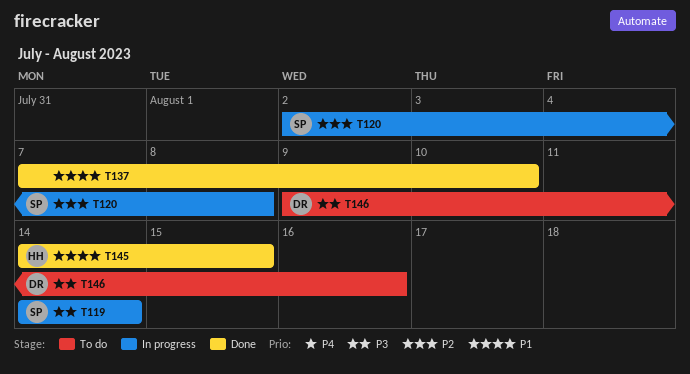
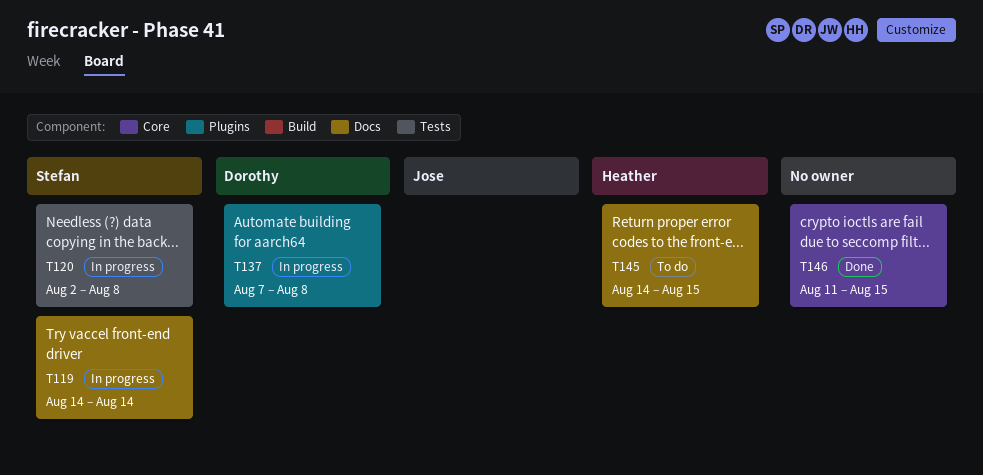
T137, status: Done -> In progress
T137, owner: none -> Dorothy
T137, due: Aug 10 -> Aug 8
T145, status: Done -> To do
T146, status: To do -> Done
T146, owner: Dorothy -> none
T146, start: Aug 9 -> Aug 11
T146, due: Aug 16 -> Aug 15

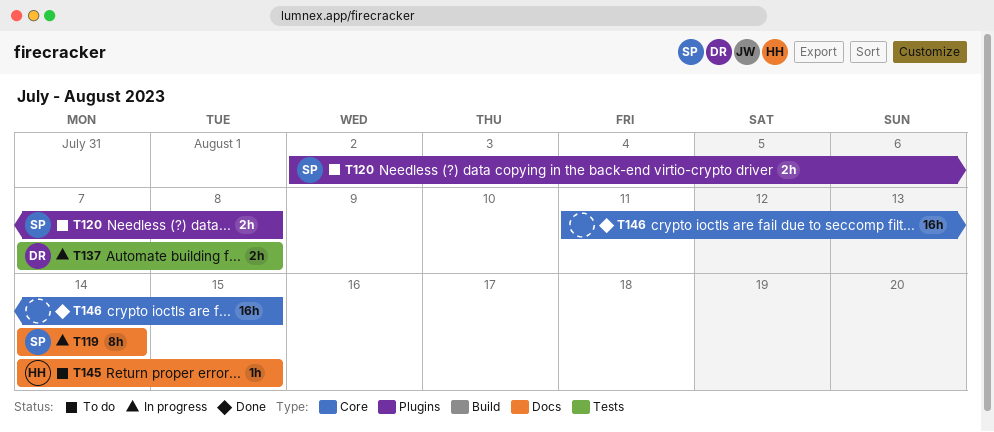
T120, status: In progress -> To do
T120, label: Tests -> Plugins
T137, label: Plugins -> Tests

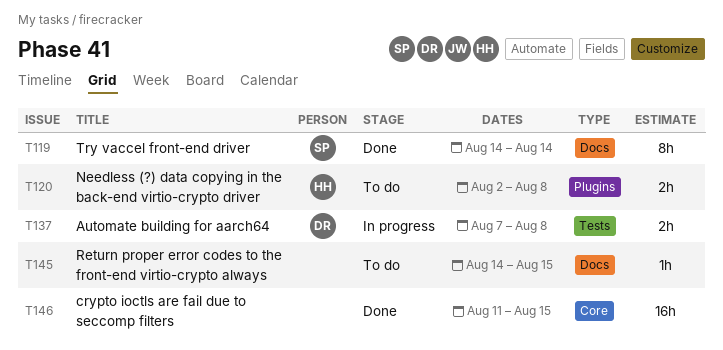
T119, status: In progress -> Done
T120, owner: SP -> HH
T145, owner: HH -> none

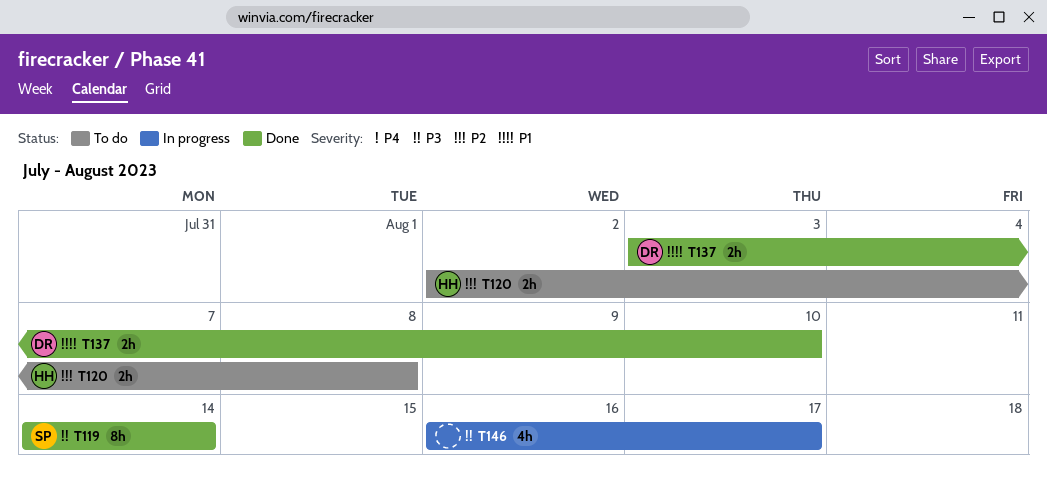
T137, status: In progress -> Done
T137, start: Aug 7 -> Aug 3
T137, due: Aug 8 -> Aug 10
T145: present -> none
T146, status: Done -> In progress
T146, estimate: 16h -> 4h
T146, start: Aug 11 -> Aug 16
T146, due: Aug 15 -> Aug 17

